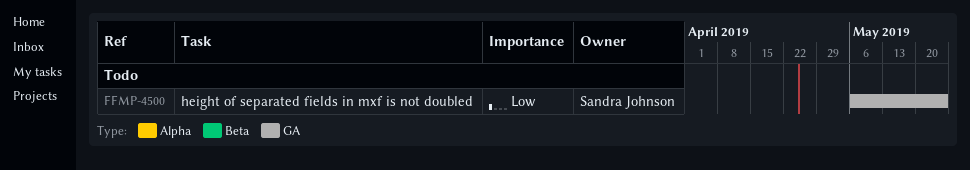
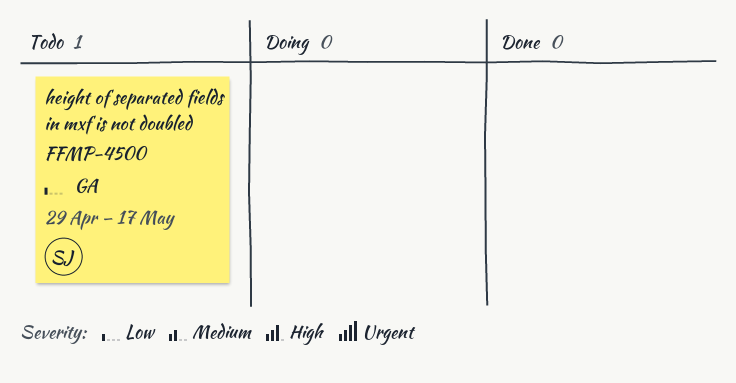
FFMP-4500, start: May 6 -> Apr 29
FFMP-4500, due: May 24 -> May 17

